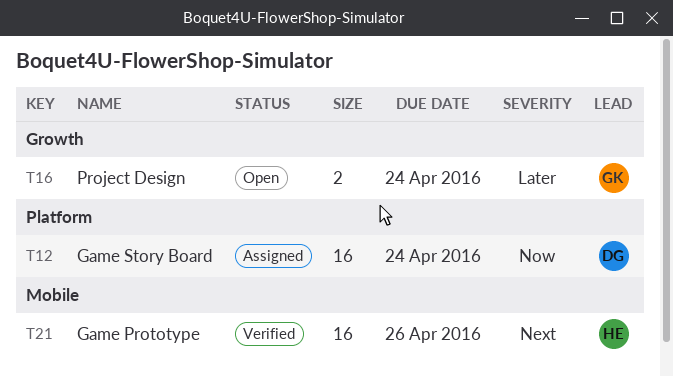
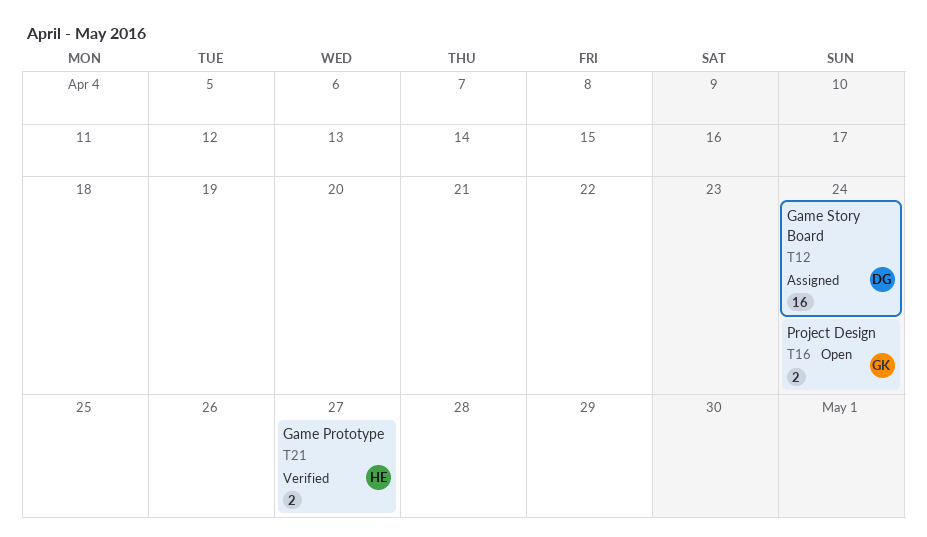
T21, estimate: 16 -> 2
T21, due: Apr 26 -> Apr 27

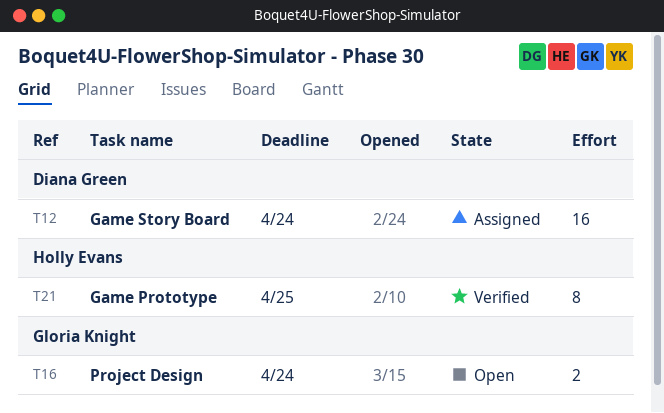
T21, estimate: 2 -> 8
T21, due: Apr 27 -> Apr 25

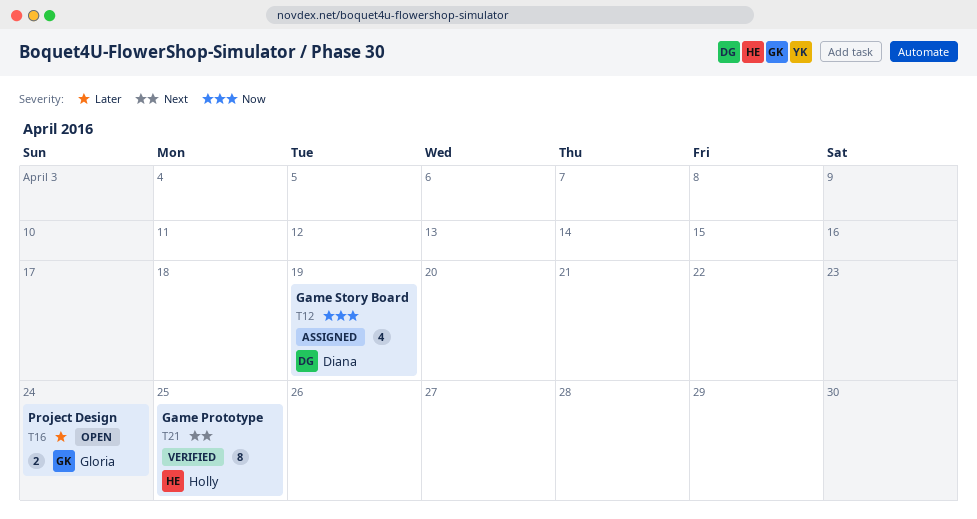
T12, estimate: 16 -> 4
T12, due: Apr 24 -> Apr 19

